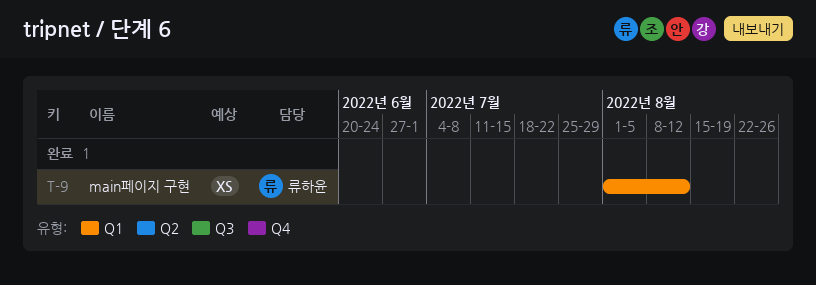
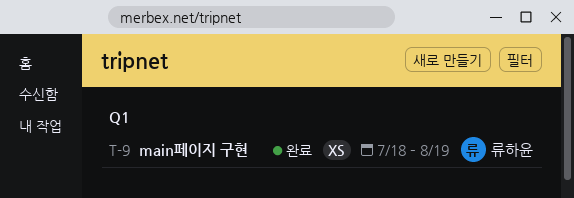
T-9, start: Aug 1 -> Jul 18
T-9, due: Aug 12 -> Aug 19

